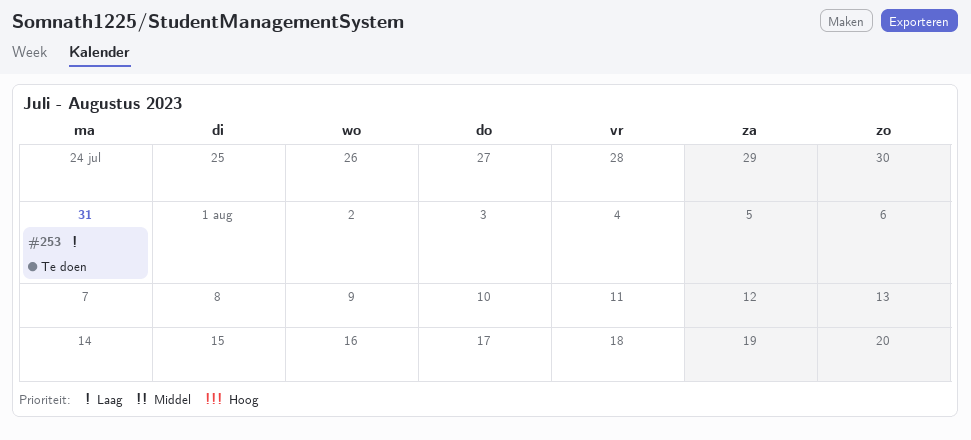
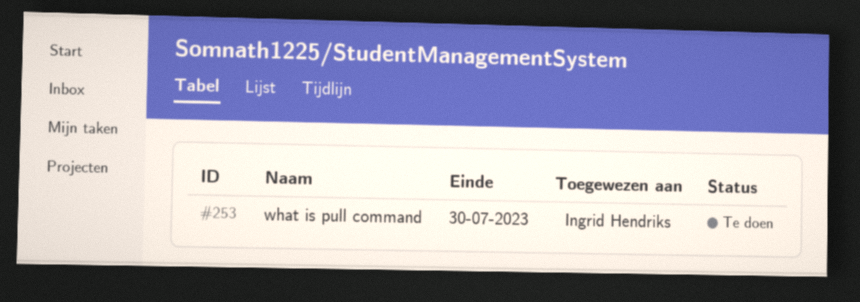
#253, due: Jul 31 -> Jul 30

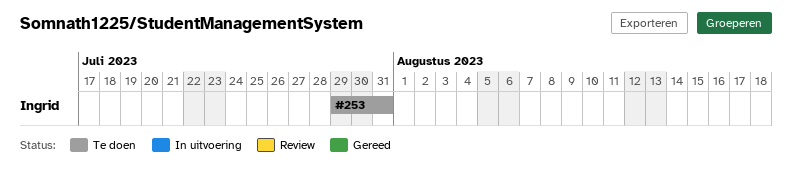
#253, due: Jul 30 -> Jul 31

